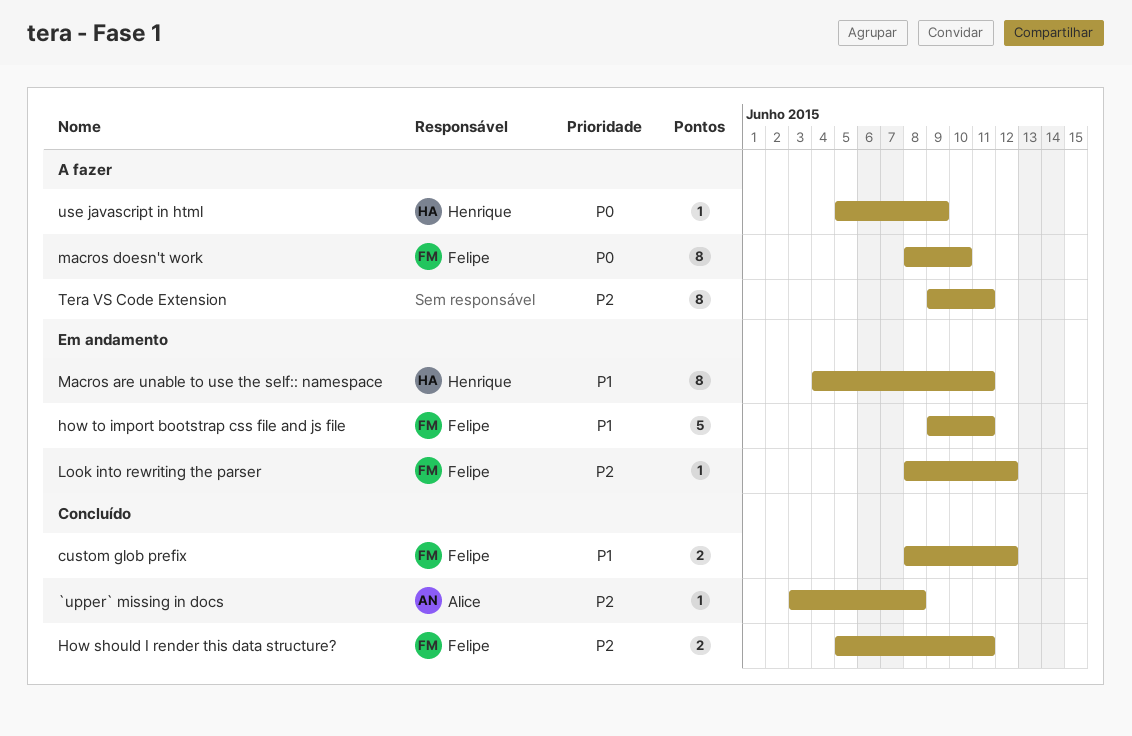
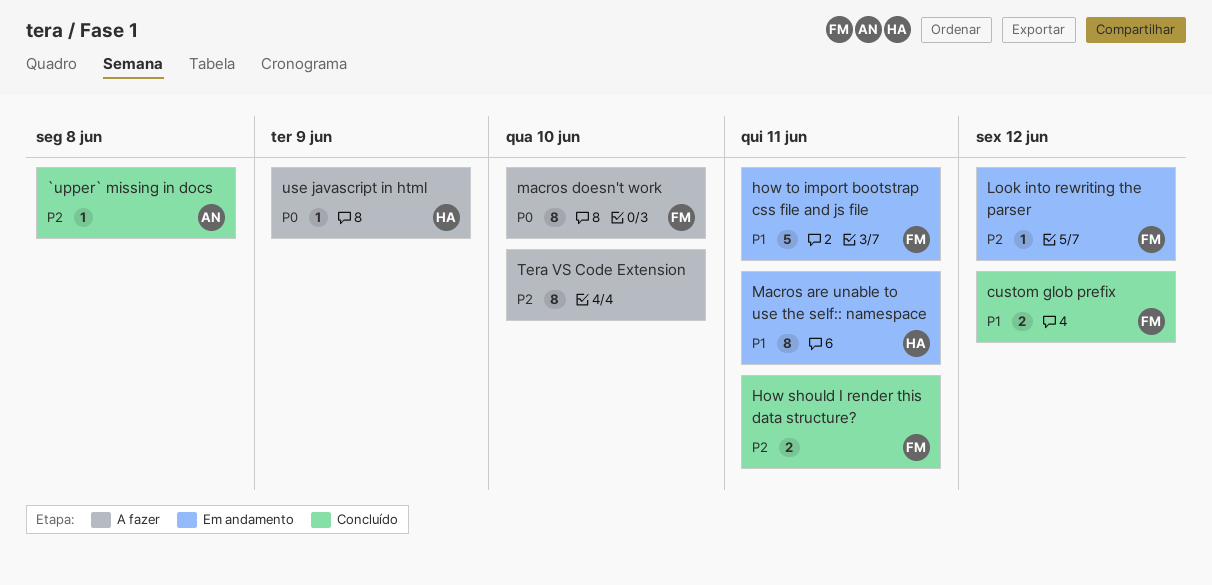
Tera VS Code Extension, due: Jun 11 -> Jun 10

